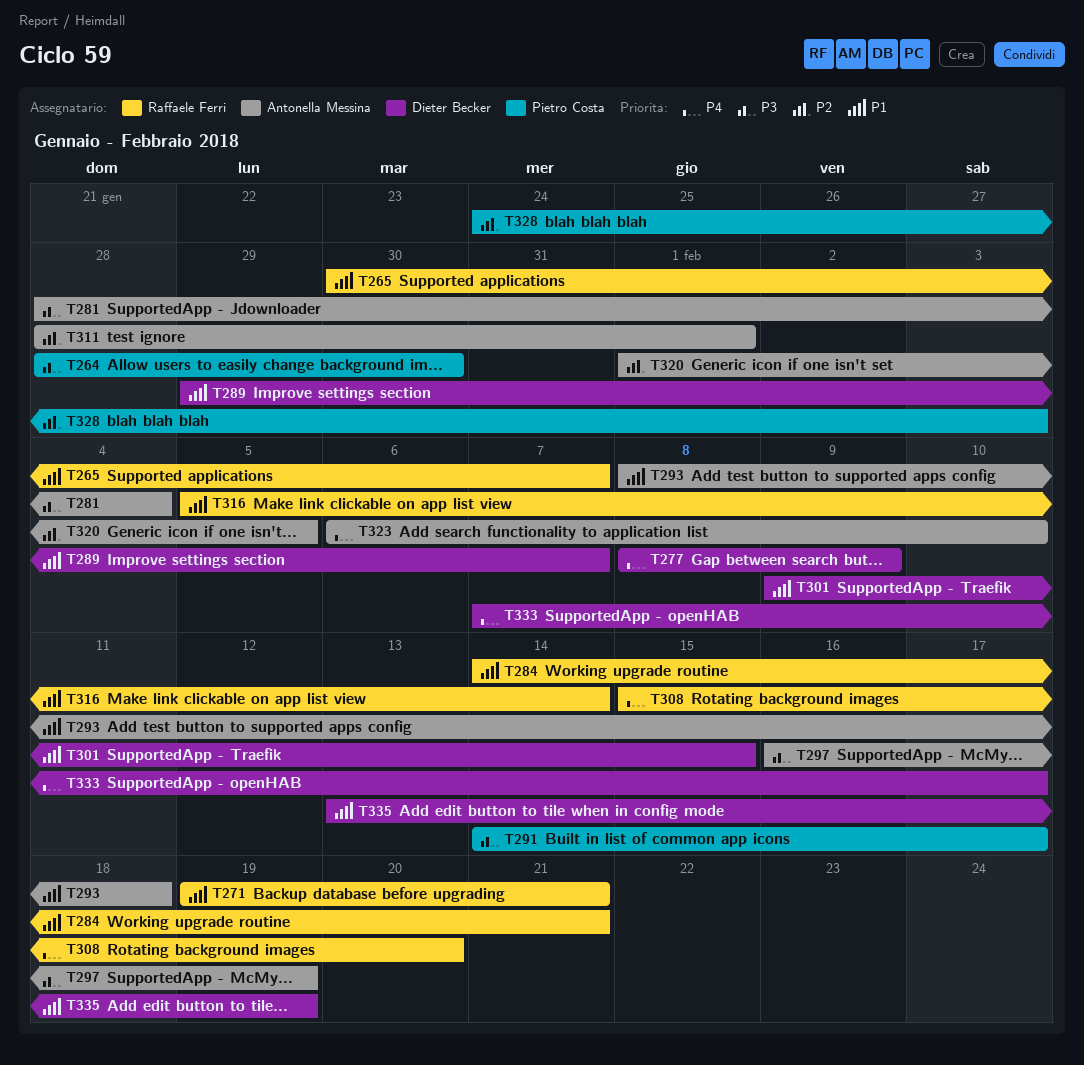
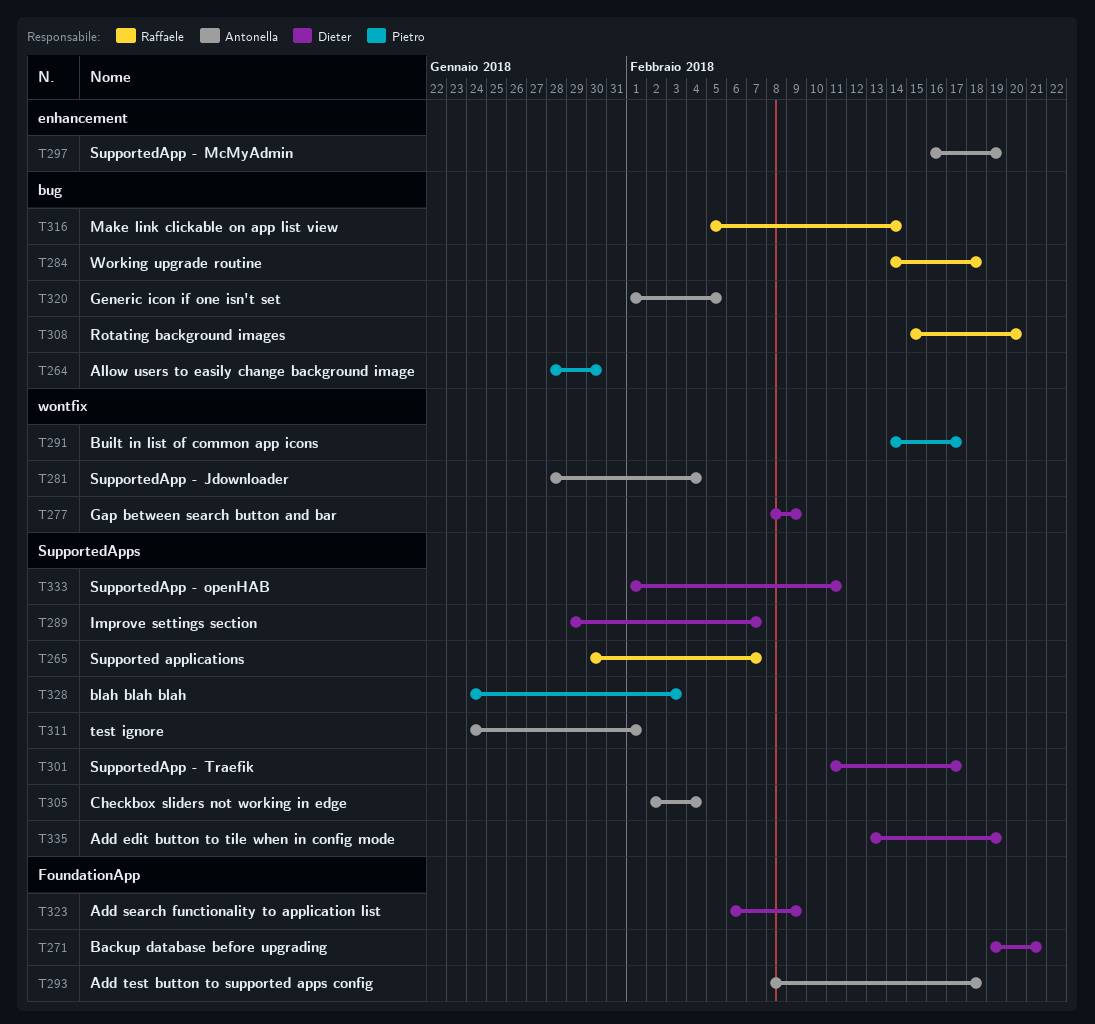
T271, owner: Raffaele Ferri -> Dieter Becker
T284, due: Feb 21 -> Feb 18
T301, start: Feb 9 -> Feb 11
T301, due: Feb 15 -> Feb 17
T305: none -> present
T311, start: Jan 28 -> Jan 24
T323, owner: Antonella Messina -> Dieter Becker
T323, due: Feb 10 -> Feb 9
T333, start: Feb 7 -> Feb 1
T333, due: Feb 17 -> Feb 11

